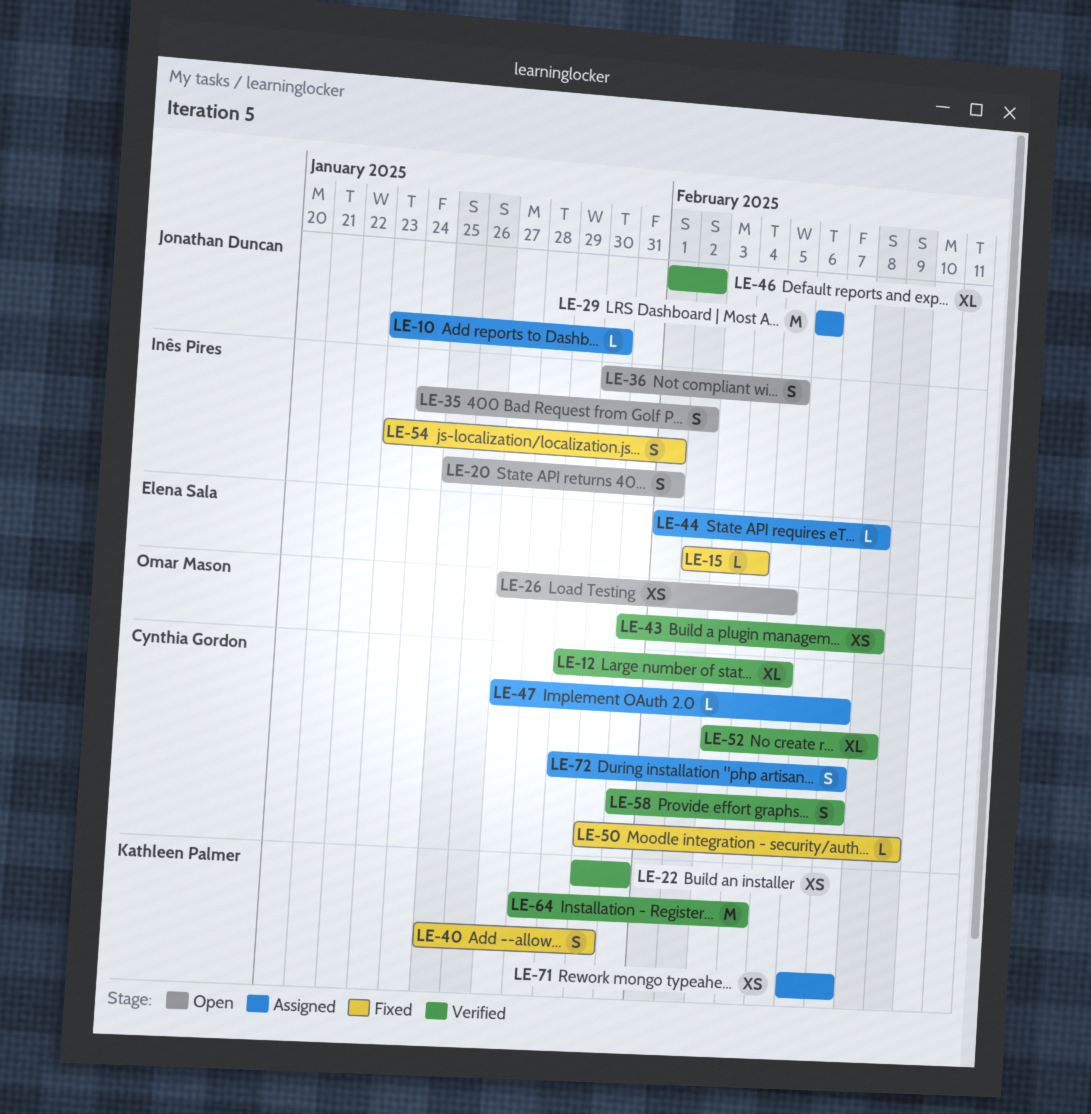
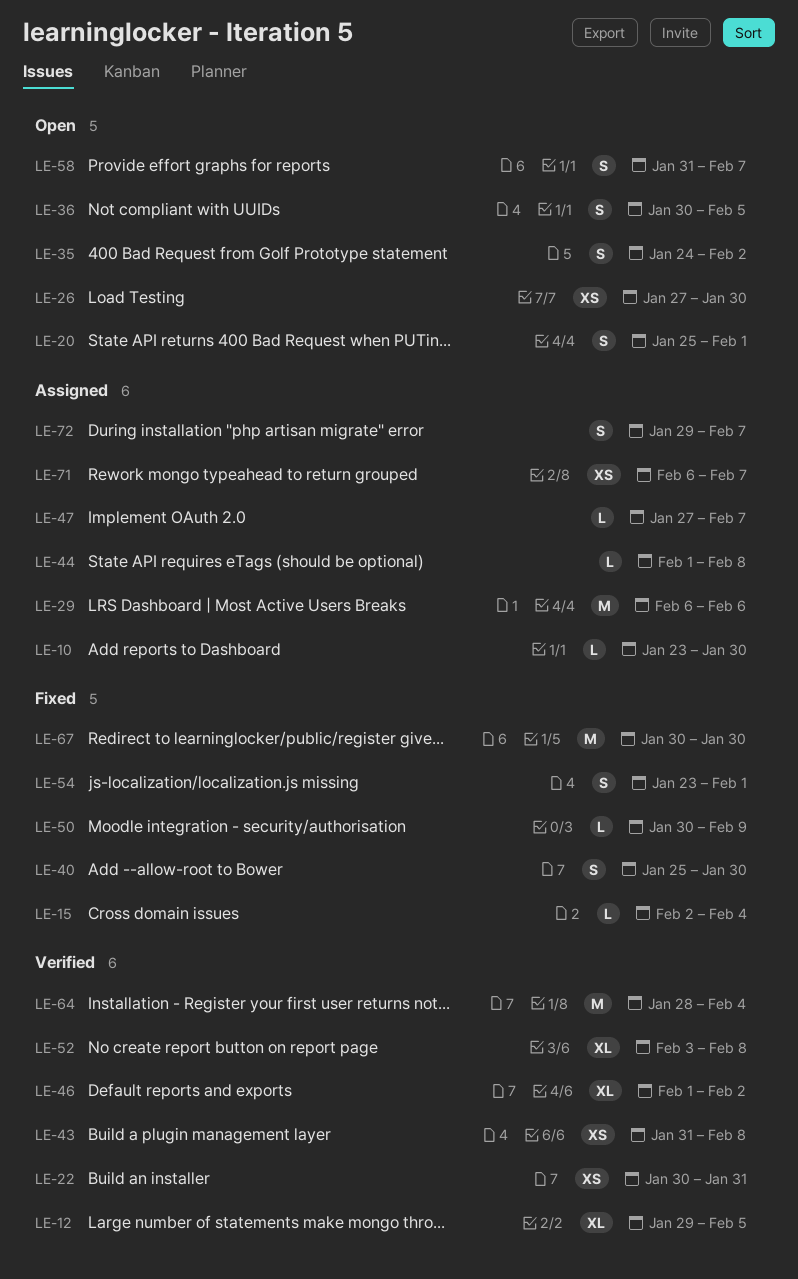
LE-26, due: Feb 5 -> Jan 30
LE-58, status: Verified -> Open
LE-67: none -> present

